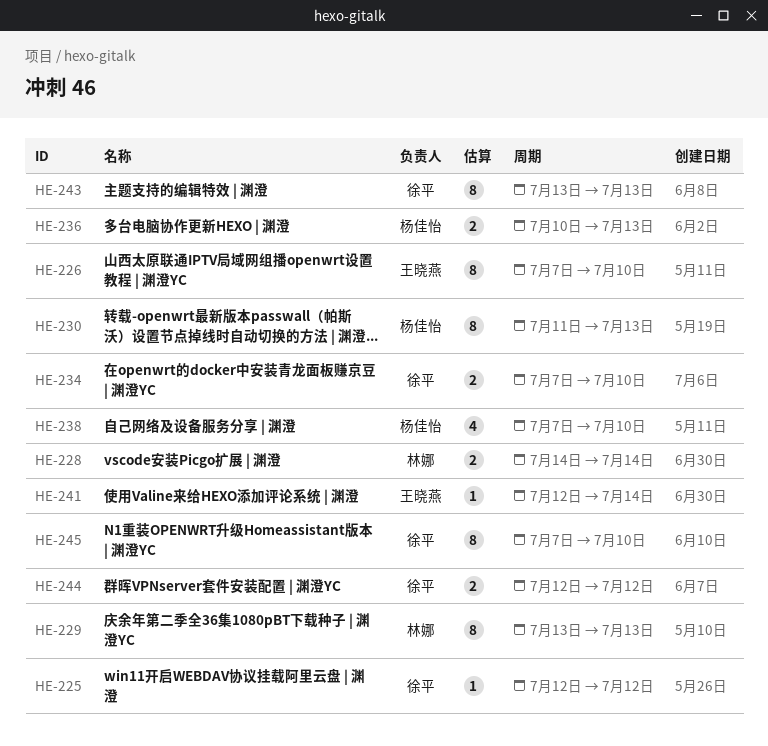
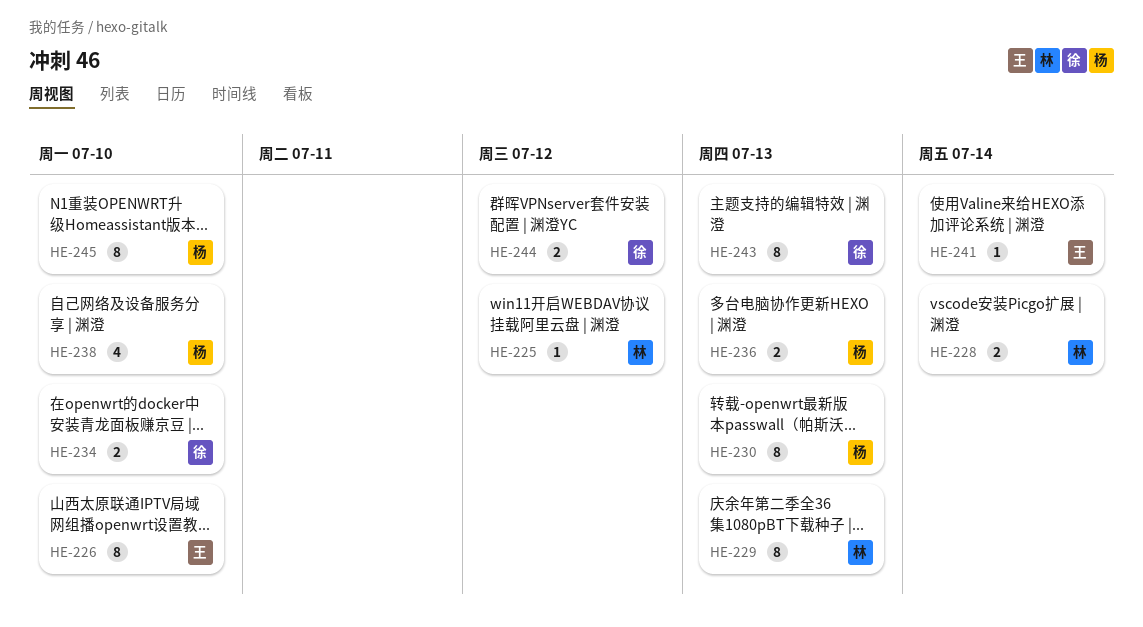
HE-225, owner: 徐平 -> 林娜
HE-245, owner: 徐平 -> 杨佳怡

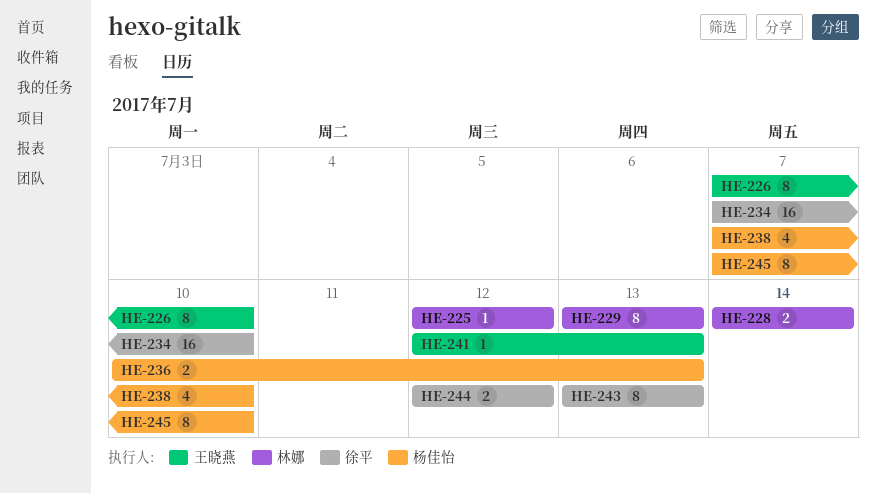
HE-230: present -> none
HE-234, estimate: 2 -> 16
HE-241, due: Jul 14 -> Jul 13

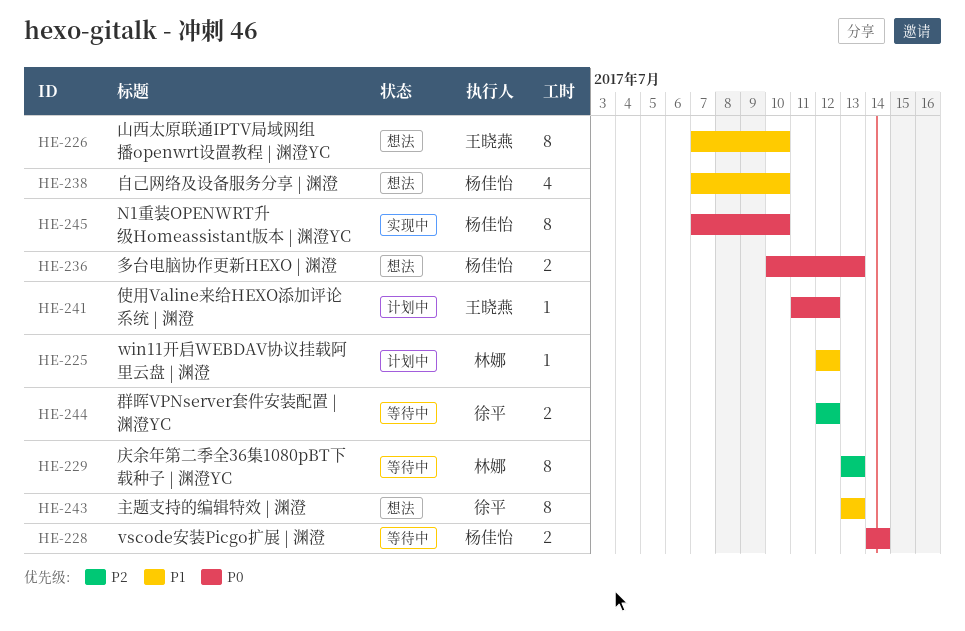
HE-228, owner: 林娜 -> 杨佳怡
HE-234: present -> none
HE-241, start: Jul 12 -> Jul 11
HE-241, due: Jul 13 -> Jul 12

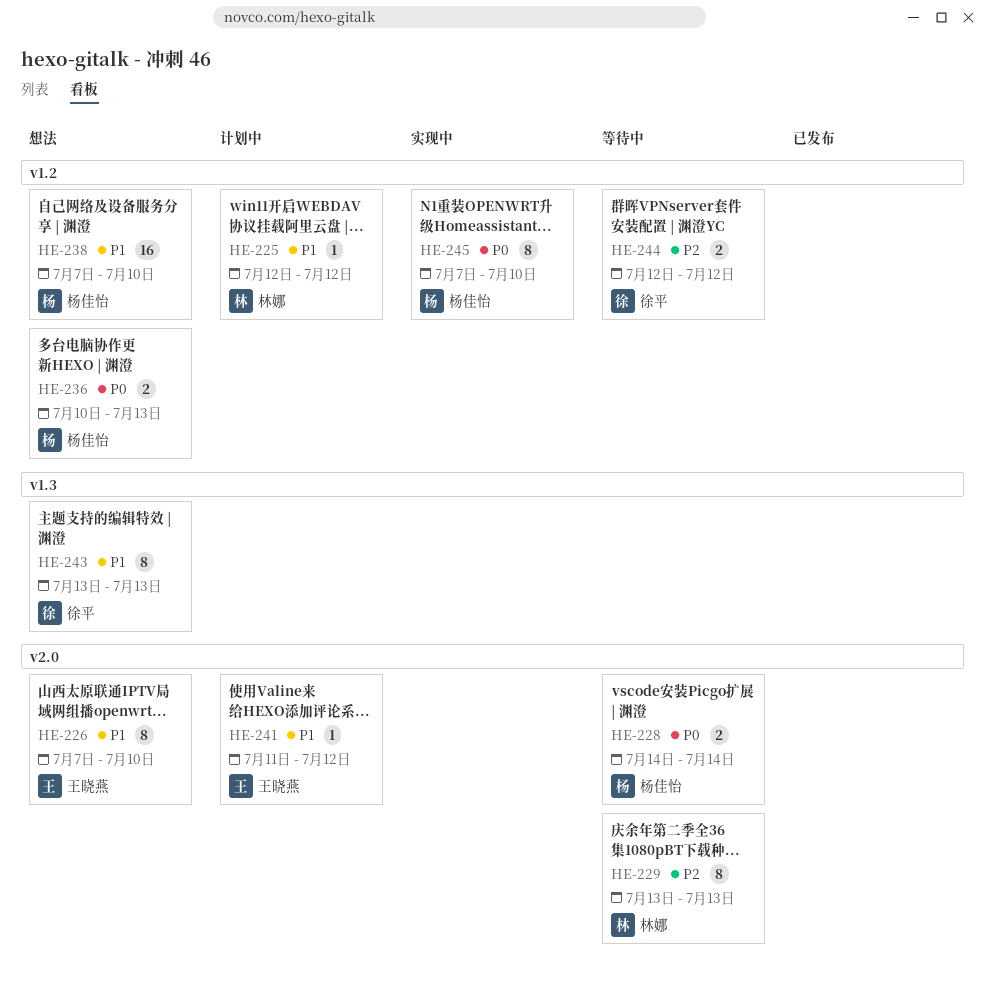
HE-238, estimate: 4 -> 16
HE-241, priority: P0 -> P1

